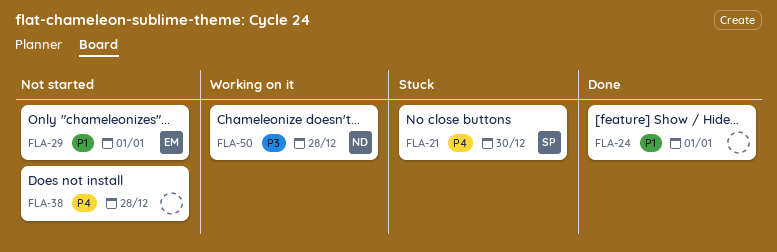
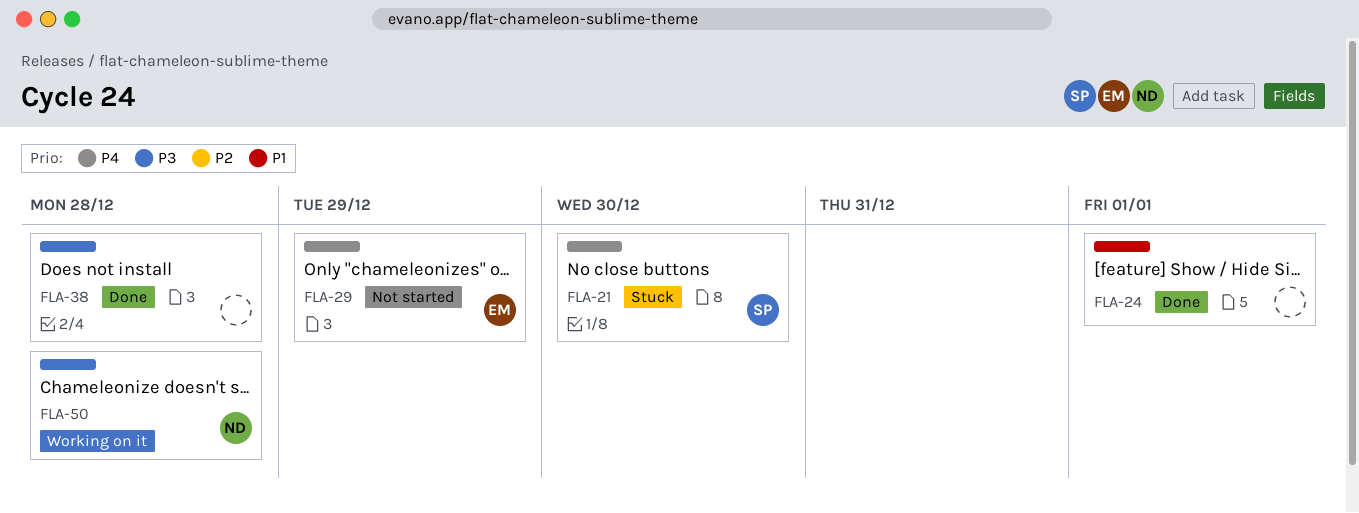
FLA-29, priority: P1 -> P4
FLA-29, due: Jan 1 -> Dec 29
FLA-38, status: Not started -> Done
FLA-38, priority: P4 -> P3

